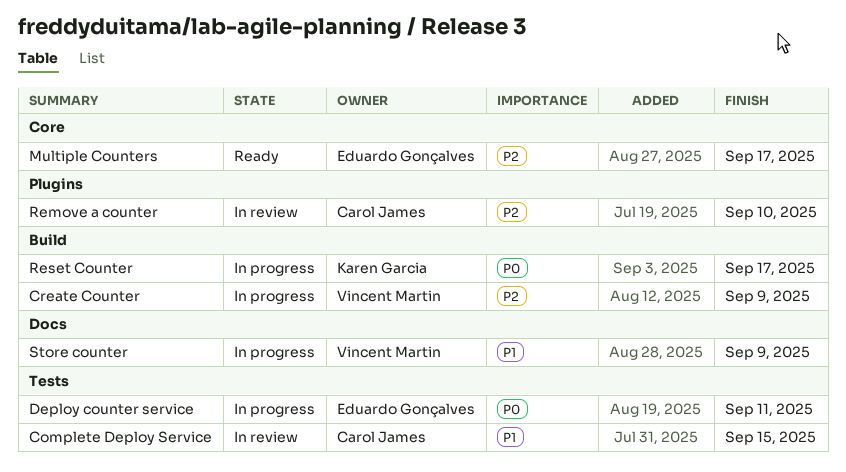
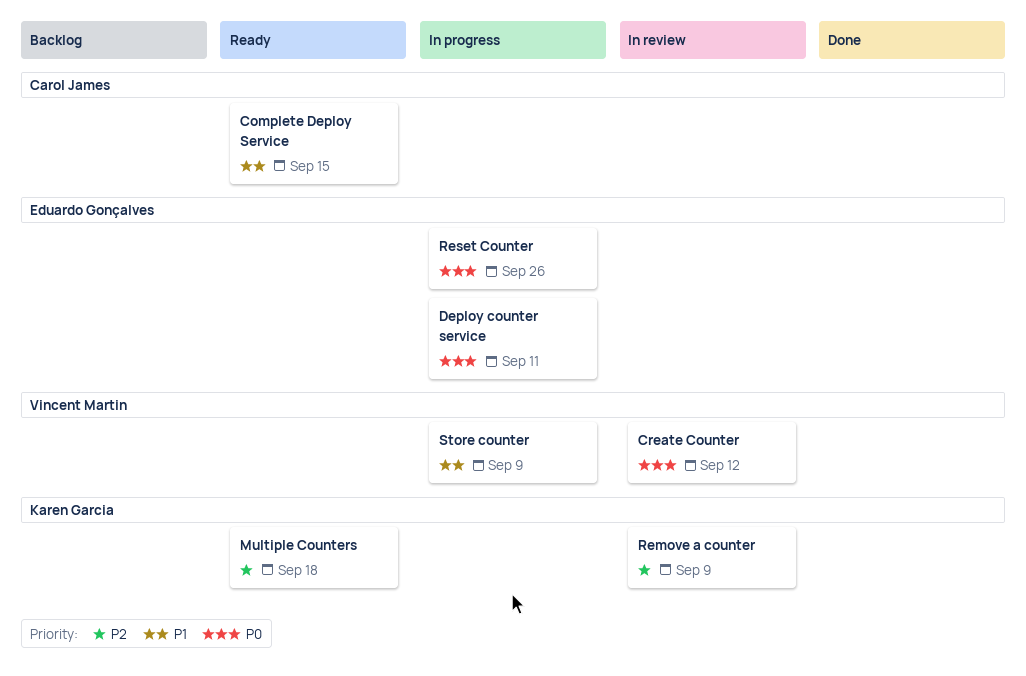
Complete Deploy Service, status: In review -> Ready
Create Counter, status: In progress -> In review
Create Counter, priority: P2 -> P0
Create Counter, due: Sep 9 -> Sep 12
Multiple Counters, owner: Eduardo Gonçalves -> Karen Garcia
Multiple Counters, due: Sep 17 -> Sep 18
Remove a counter, owner: Carol James -> Karen Garcia
Remove a counter, due: Sep 10 -> Sep 9
Reset Counter, owner: Karen Garcia -> Eduardo Gonçalves
Reset Counter, due: Sep 17 -> Sep 26

